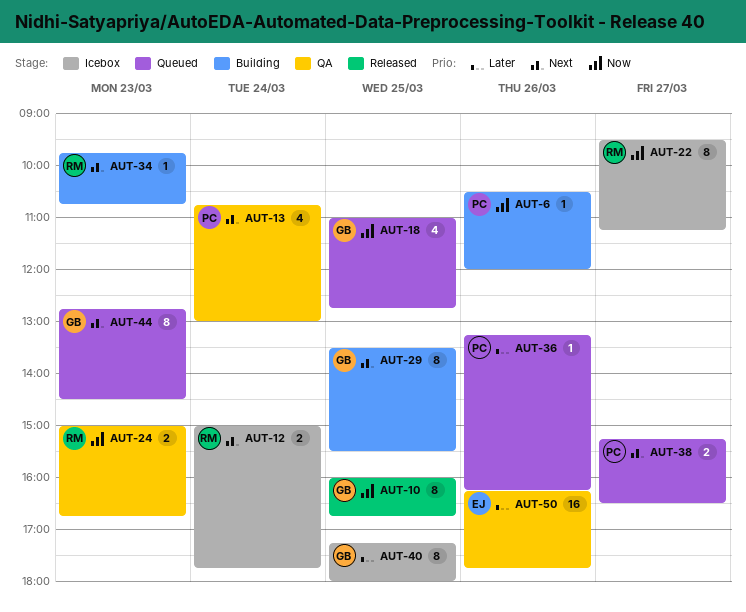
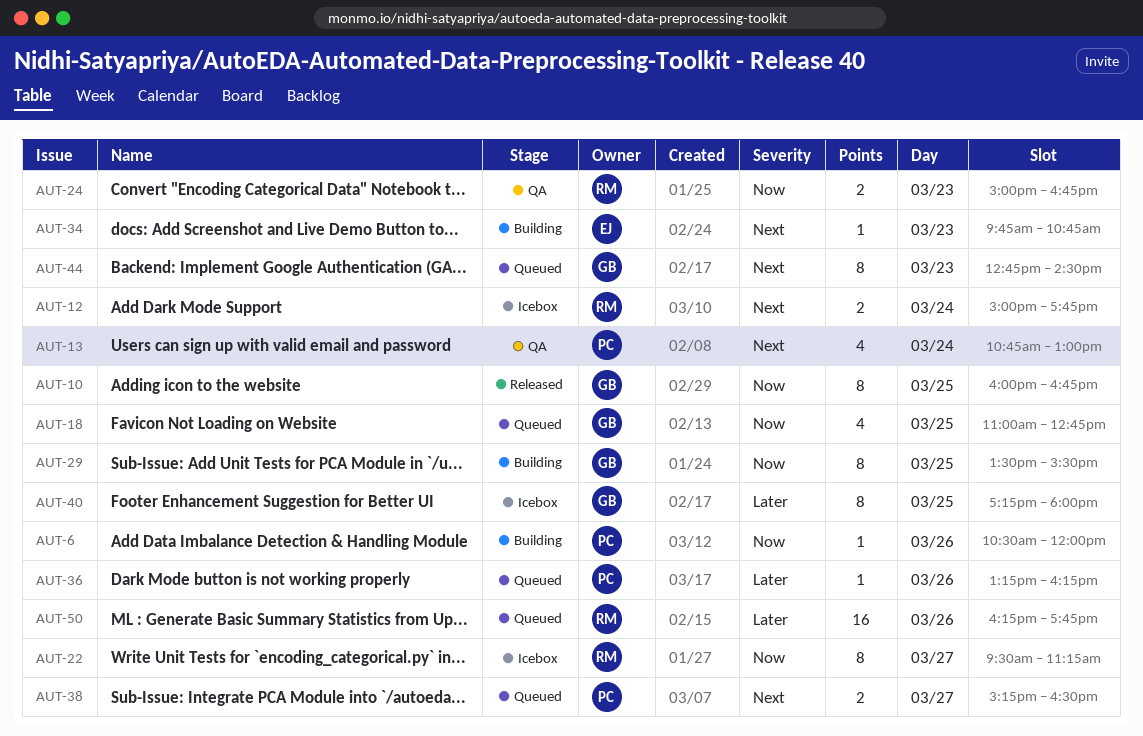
AUT-29, priority: Next -> Now
AUT-34, owner: RM -> EJ
AUT-50, status: QA -> Queued
AUT-50, owner: EJ -> RM

